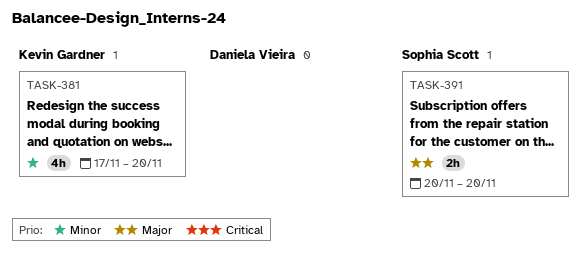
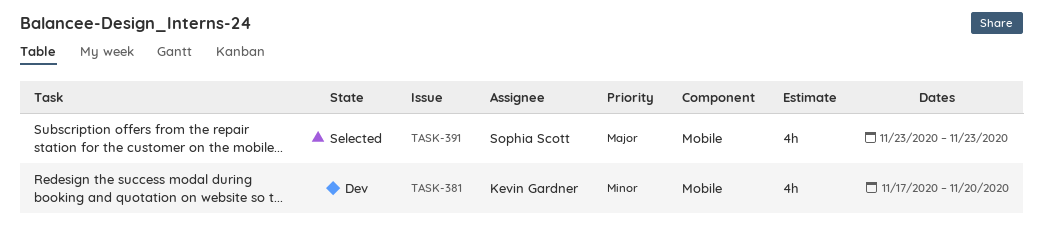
TASK-391, estimate: 2h -> 4h
TASK-391, start: Nov 20 -> Nov 23
TASK-391, due: Nov 20 -> Nov 23

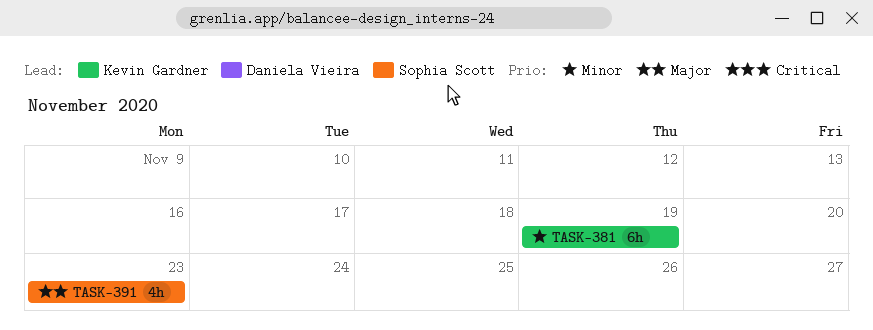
TASK-381, estimate: 4h -> 6h
TASK-381, start: Nov 17 -> Nov 19
TASK-381, due: Nov 20 -> Nov 19

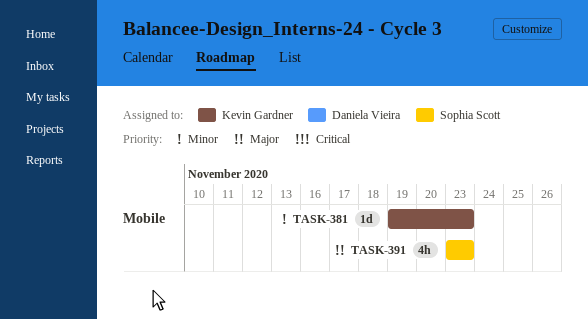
TASK-381, estimate: 6h -> 1d
TASK-381, due: Nov 19 -> Nov 23

